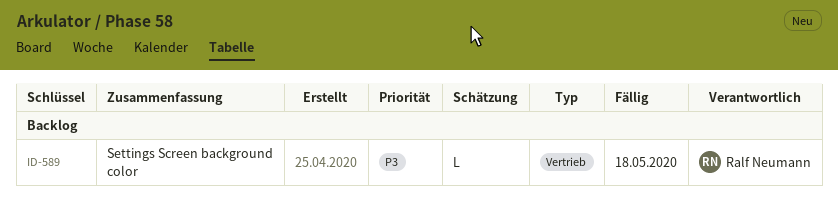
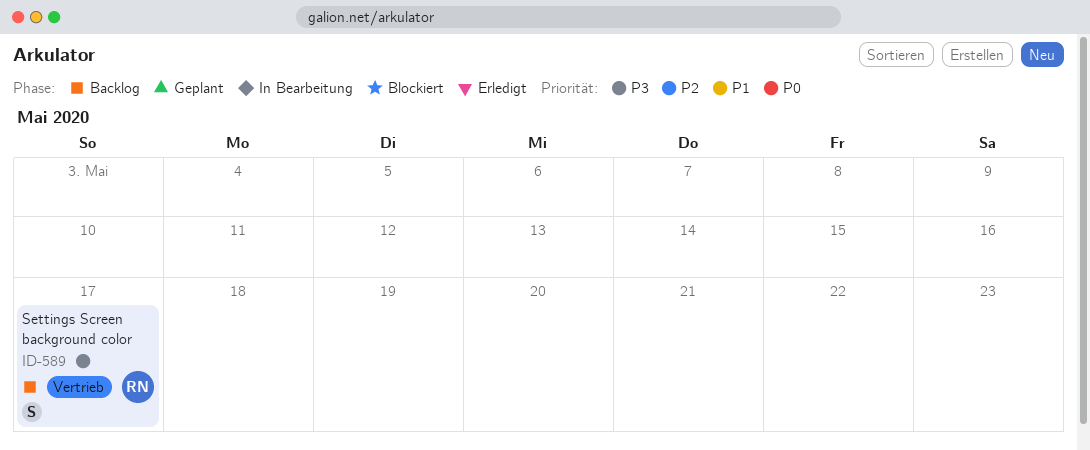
ID-589, estimate: L -> S
ID-589, due: May 18 -> May 17

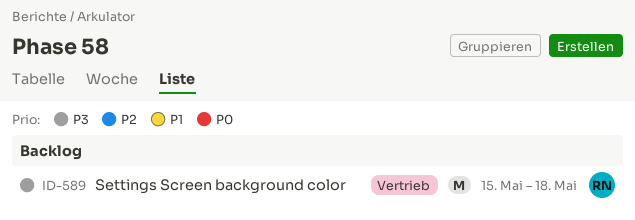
ID-589, estimate: S -> M
ID-589, due: May 17 -> May 18

